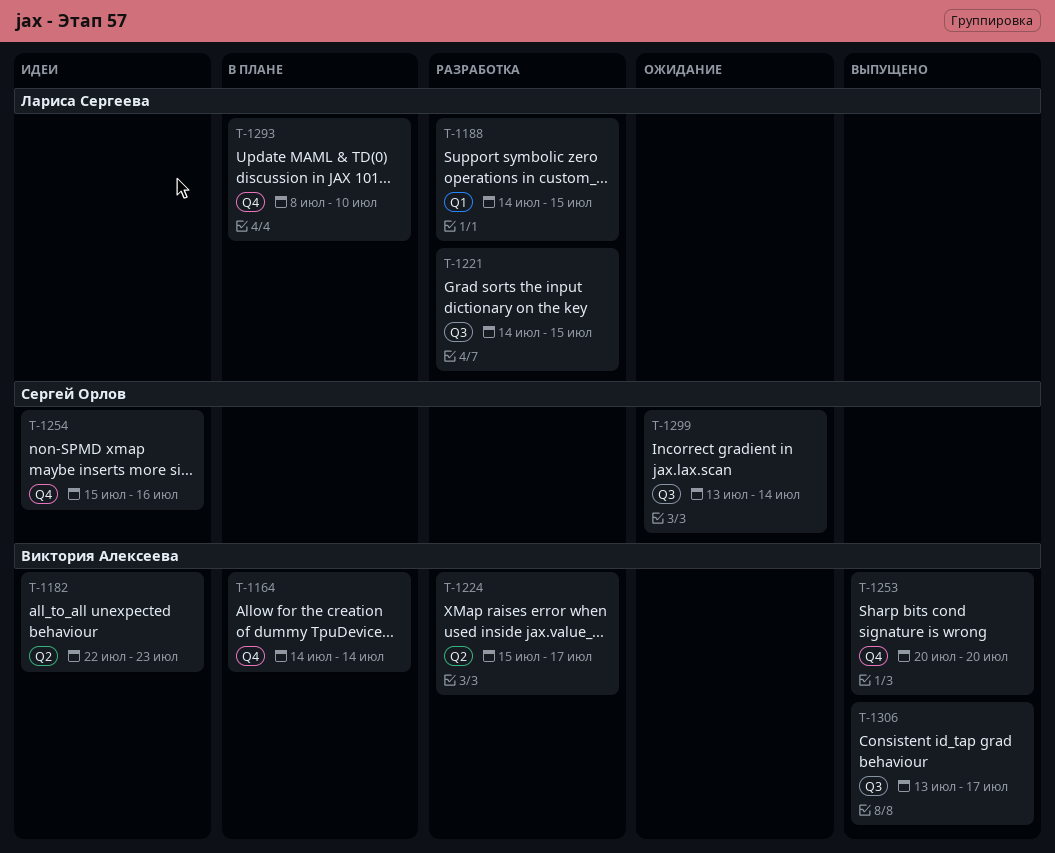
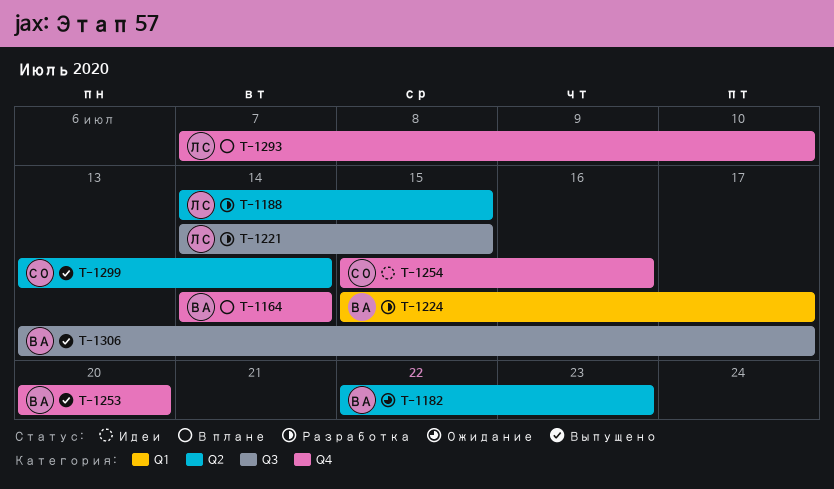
T-1182, status: Идеи -> Ожидание
T-1188, label: Q1 -> Q2
T-1224, label: Q2 -> Q1
T-1293, start: Jul 8 -> Jul 7
T-1299, status: Ожидание -> Выпущено
T-1299, label: Q3 -> Q2

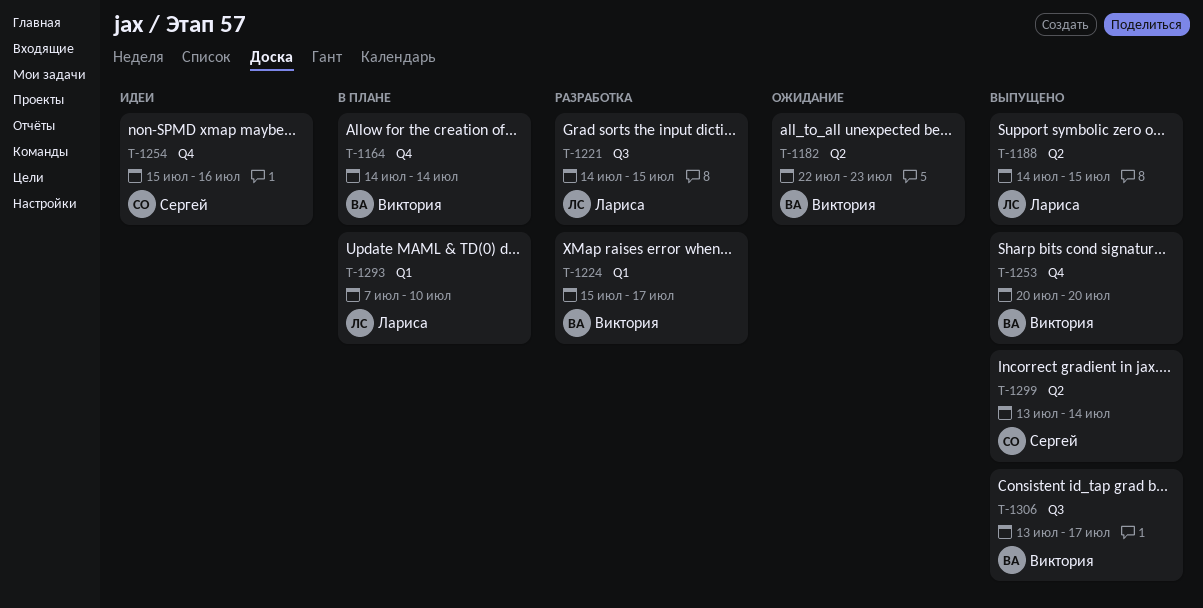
T-1188, status: Разработка -> Выпущено
T-1293, label: Q4 -> Q1

